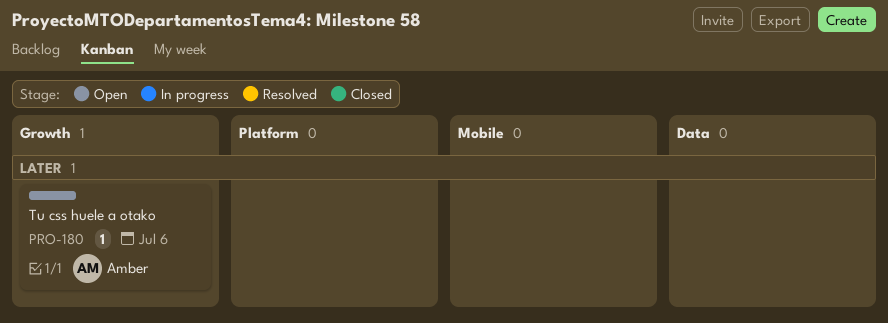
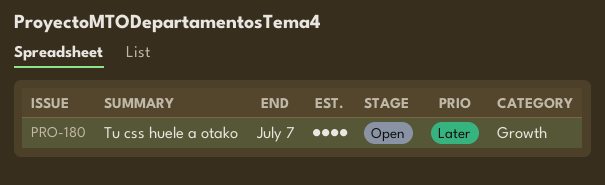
PRO-180, estimate: 1 -> 4
PRO-180, due: Jul 6 -> Jul 7

